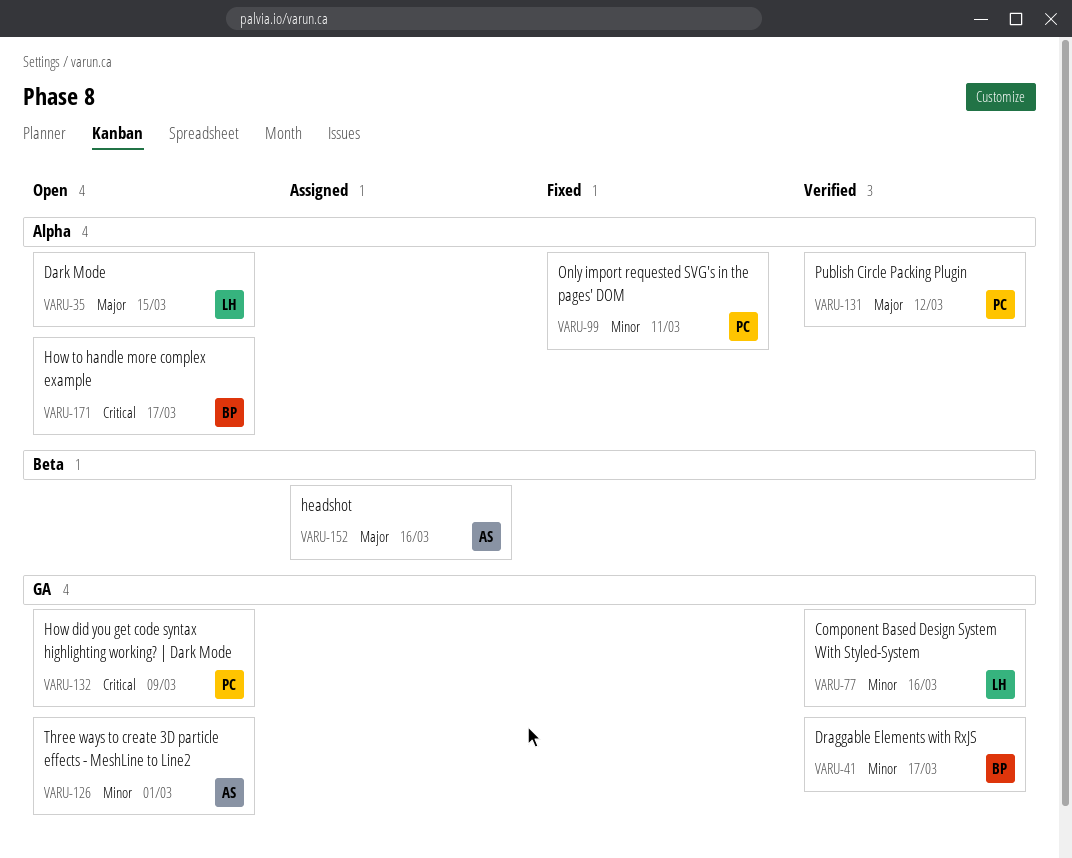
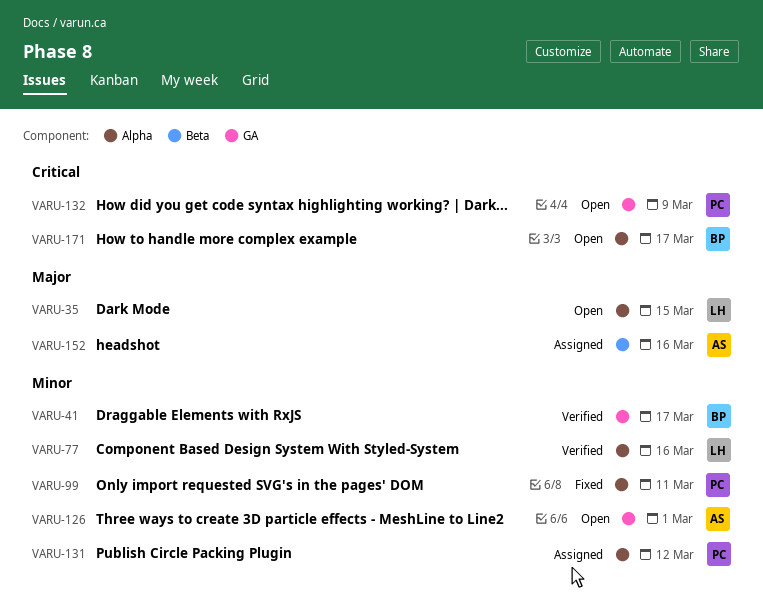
VARU-77, label: GA -> Alpha
VARU-131, status: Verified -> Assigned
VARU-131, priority: Major -> Minor

